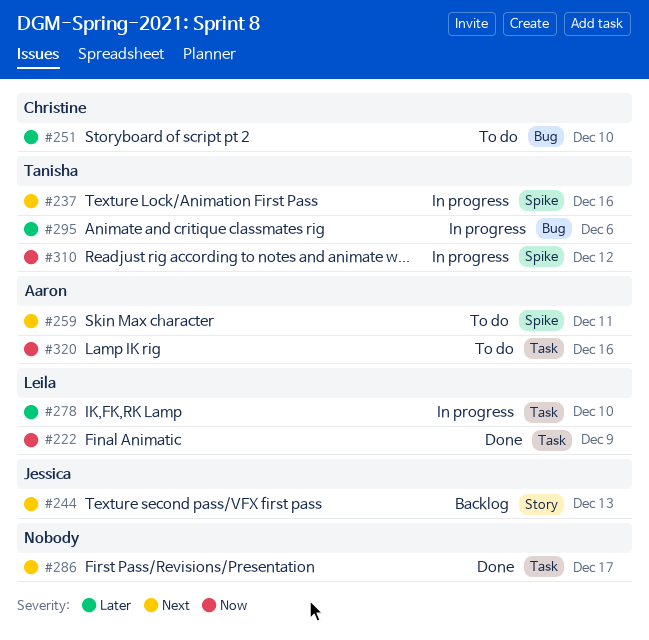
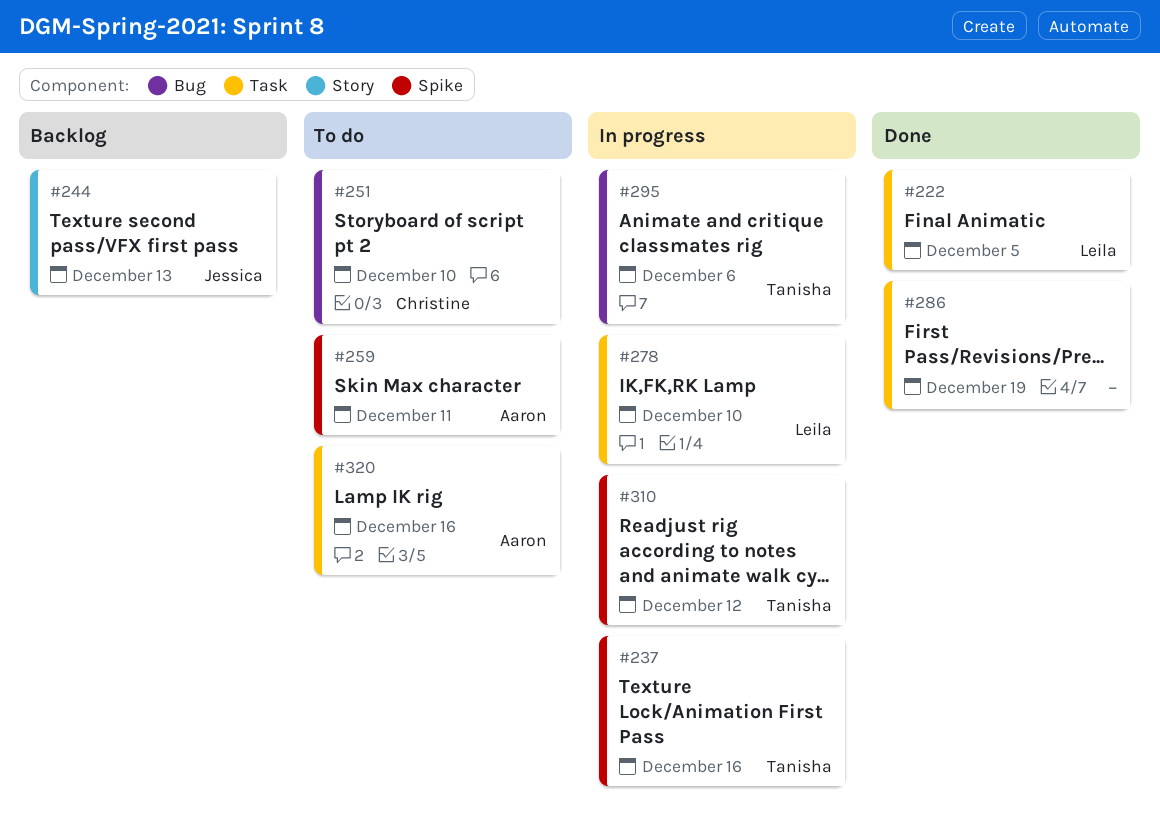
#222, due: Dec 9 -> Dec 5
#286, due: Dec 17 -> Dec 19

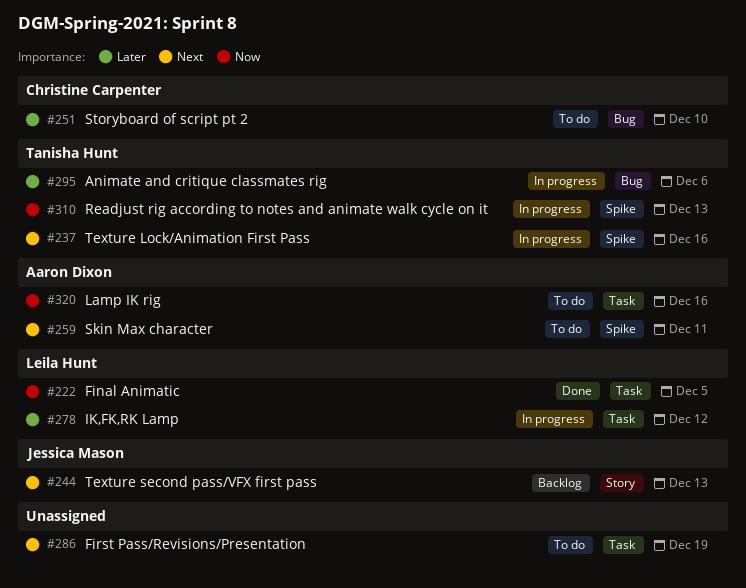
#278, due: Dec 10 -> Dec 12
#286, status: Done -> To do
#310, due: Dec 12 -> Dec 13

